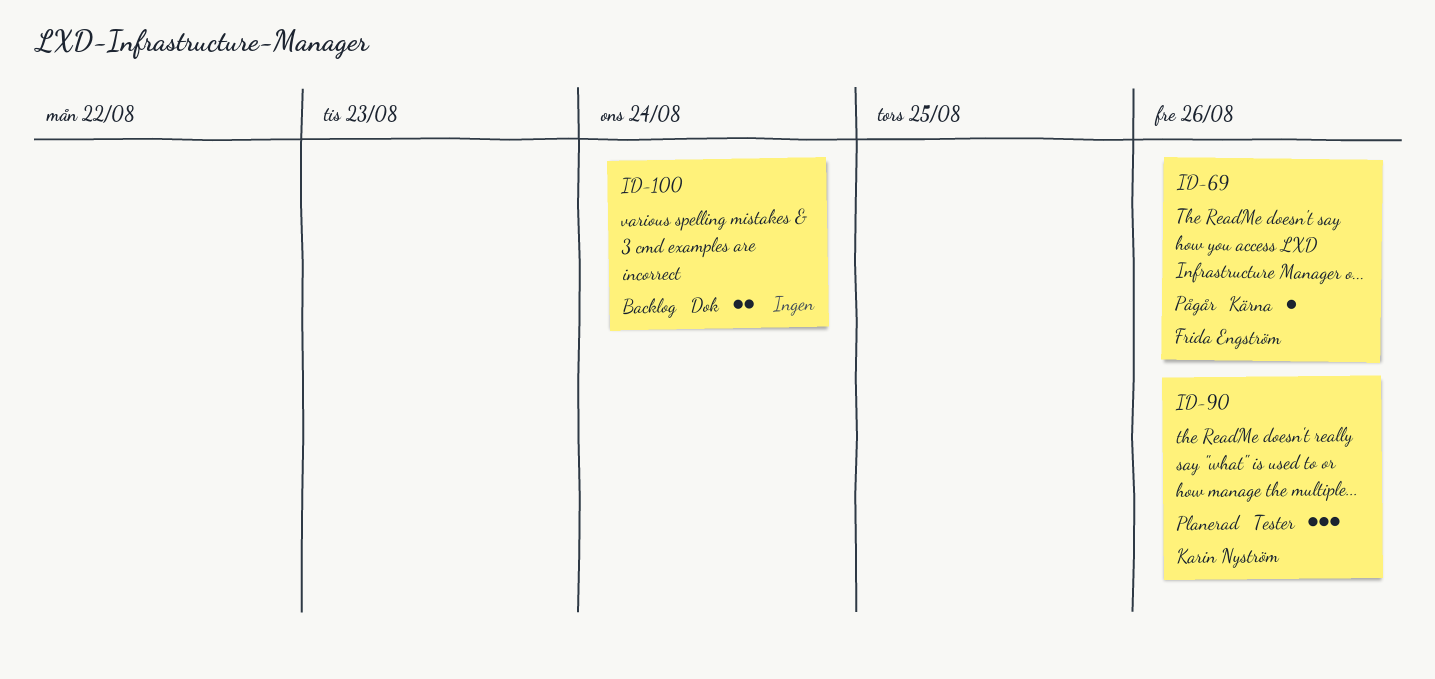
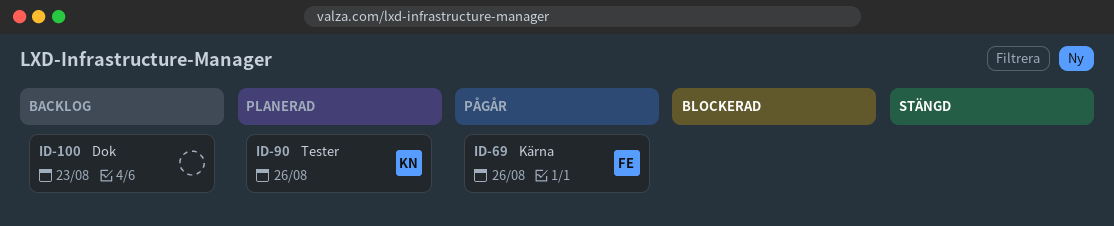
ID-100, due: Aug 24 -> Aug 23

